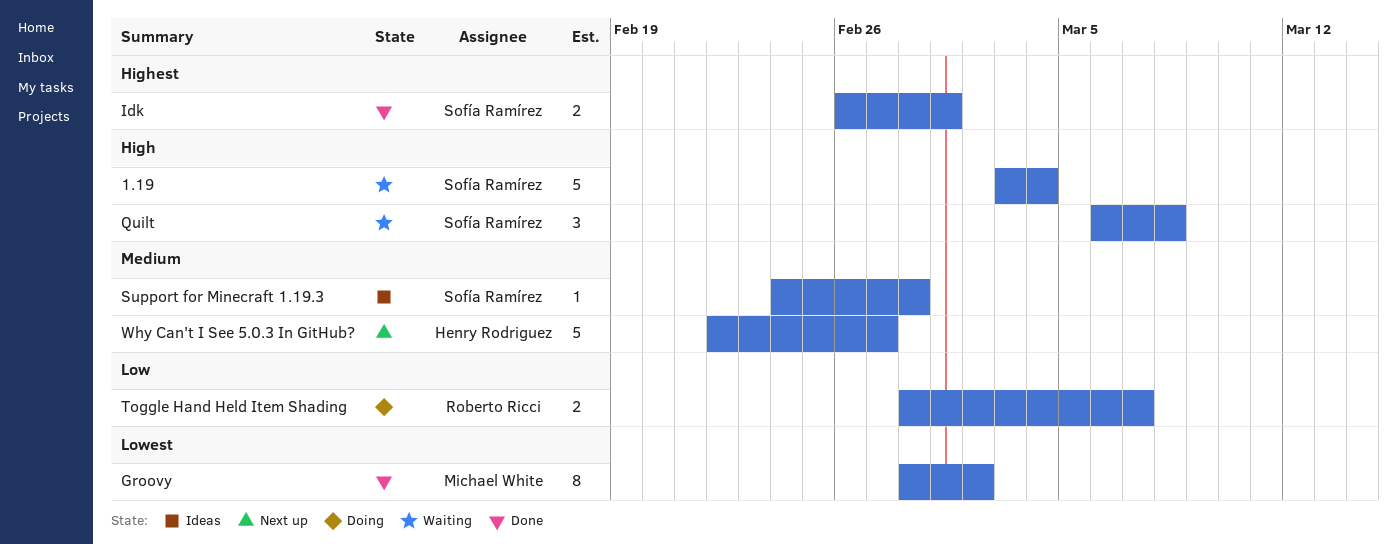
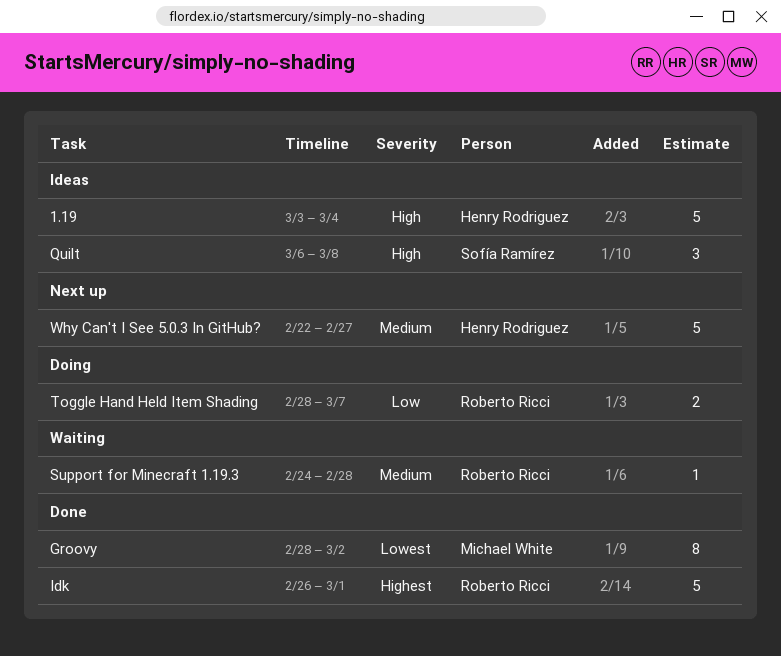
1.19, status: Waiting -> Ideas
1.19, owner: Sofía Ramírez -> Henry Rodriguez
Idk, owner: Sofía Ramírez -> Roberto Ricci
Idk, estimate: 2 -> 5
Quilt, status: Waiting -> Ideas
Support for Minecraft 1.19.3, status: Ideas -> Waiting
Support for Minecraft 1.19.3, owner: Sofía Ramírez -> Roberto Ricci

